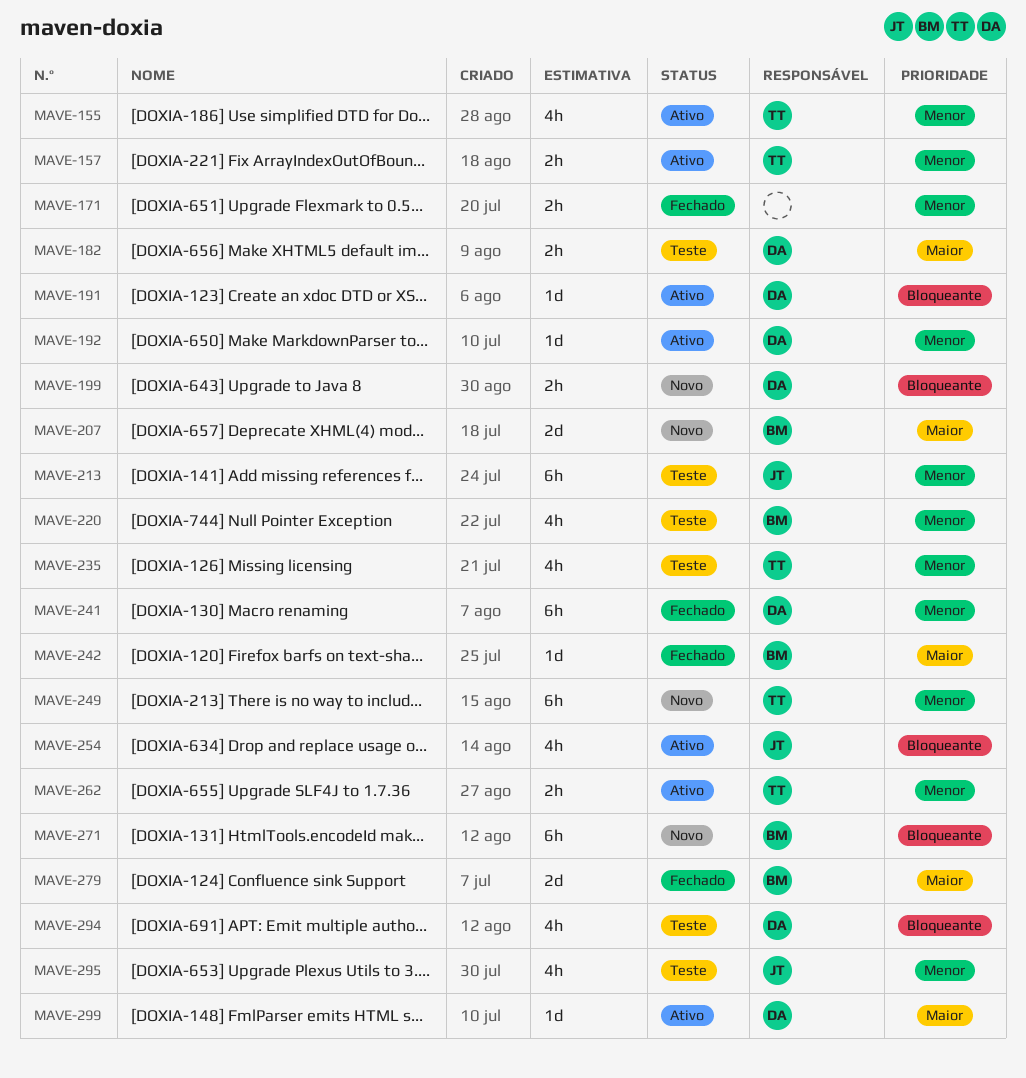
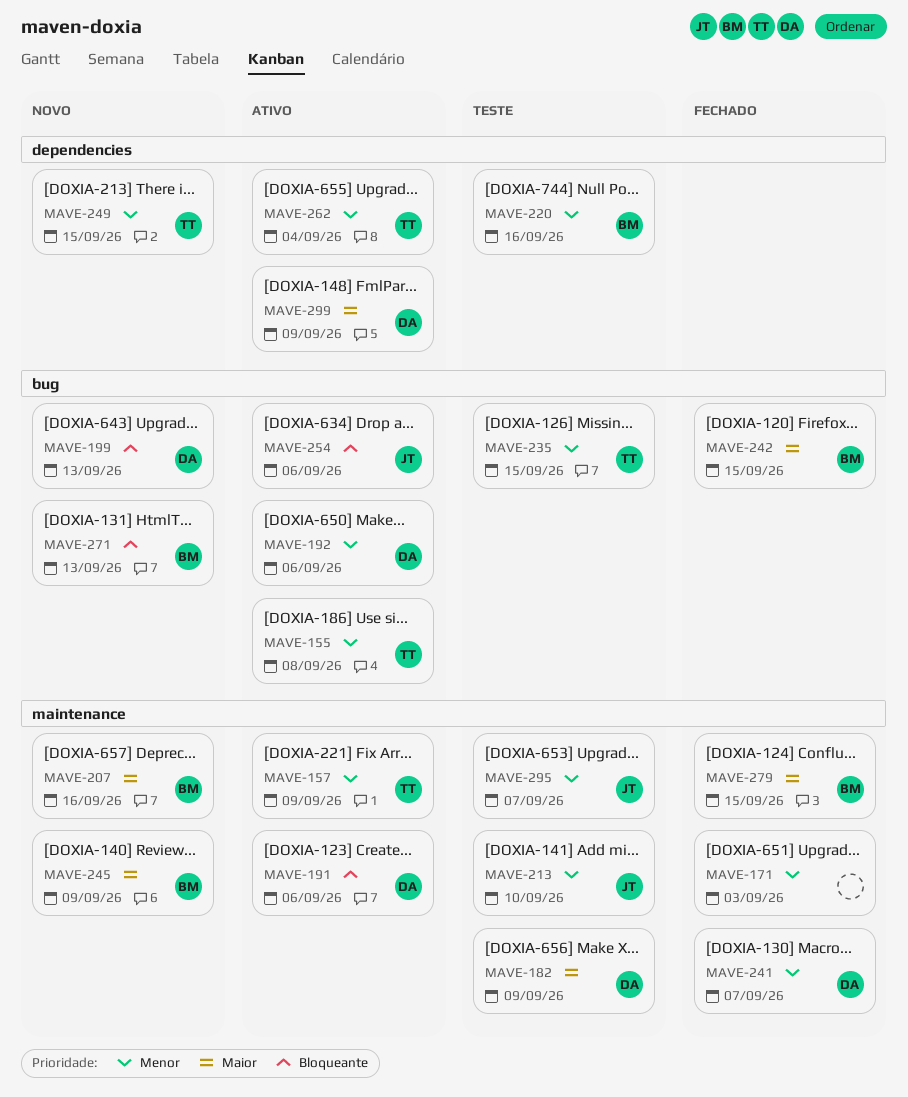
MAVE-245: none -> present
MAVE-294: present -> none

